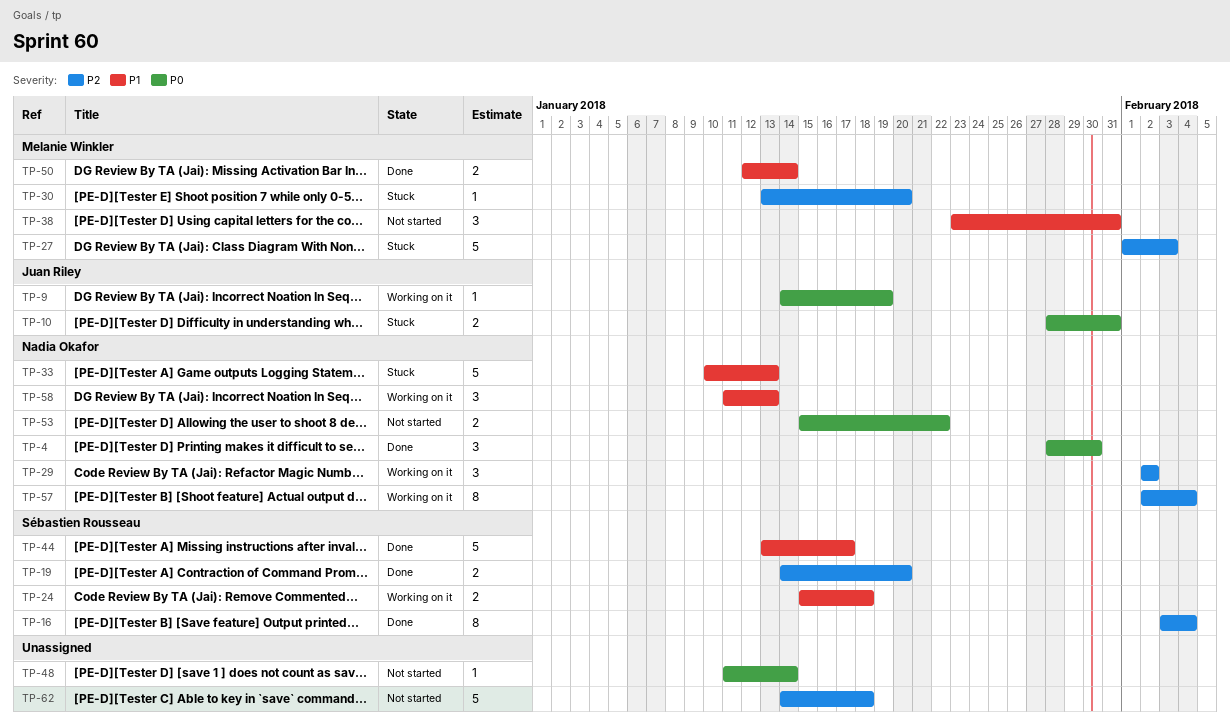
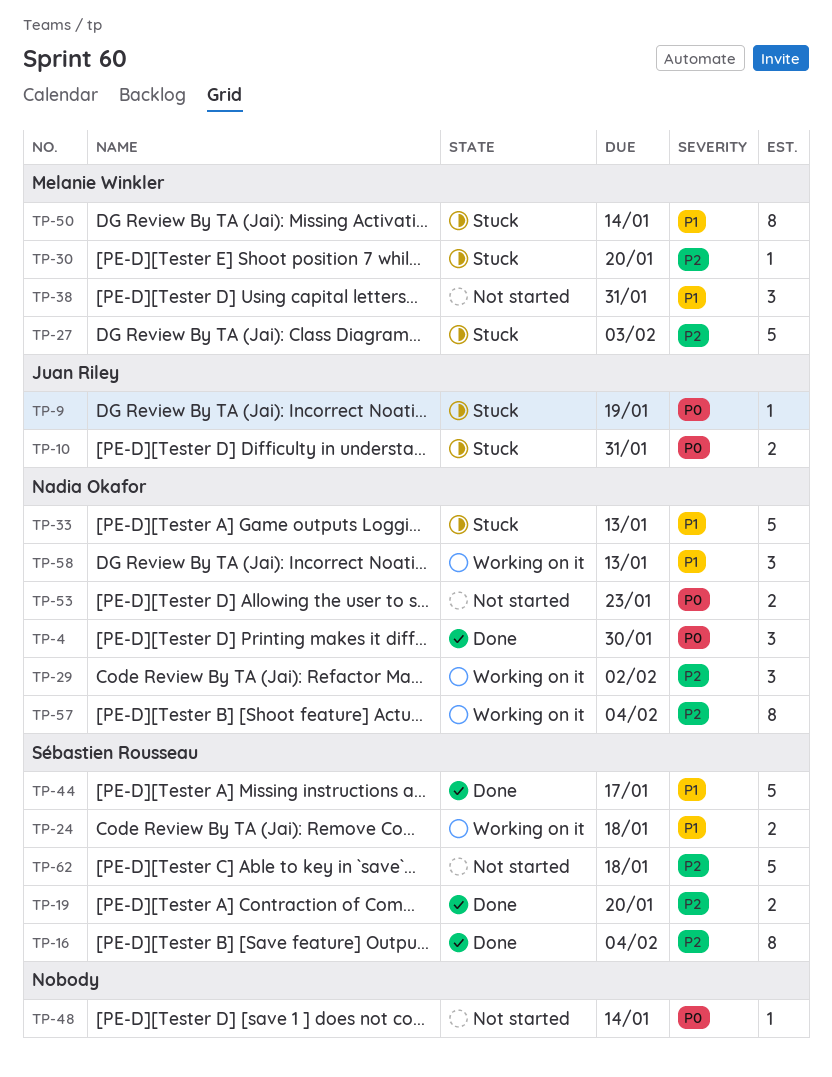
TP-9, status: Working on it -> Stuck
TP-50, status: Done -> Stuck
TP-50, estimate: 2 -> 8
TP-53, due: Jan 22 -> Jan 23
TP-62, owner: none -> Sébastien Rousseau

